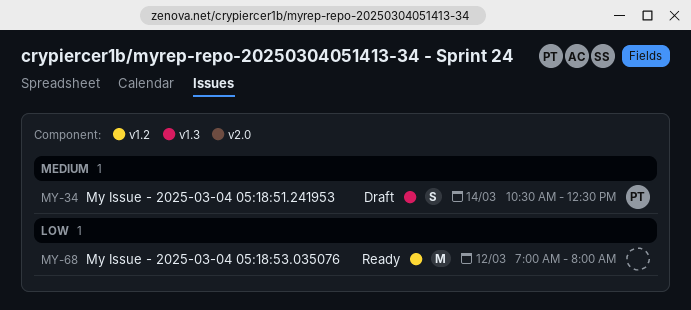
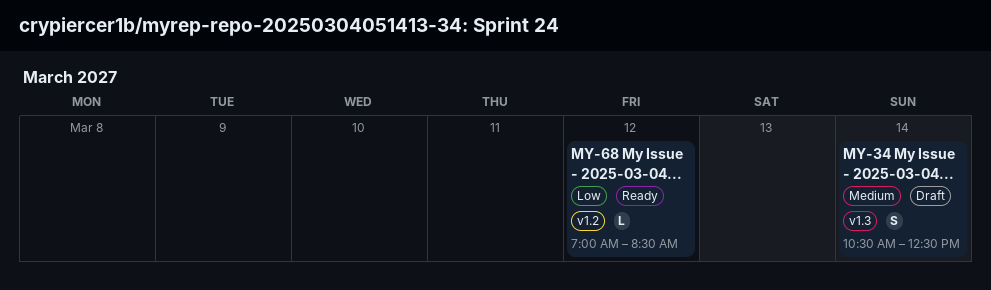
MY-68, estimate: M -> L
MY-68, ends: 08:00 -> 08:30

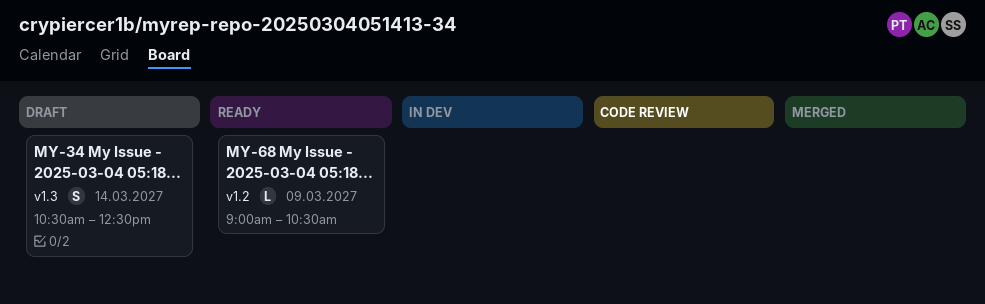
MY-68, day: Mar 12 -> Mar 9
MY-68, begins: 07:00 -> 09:00
MY-68, ends: 08:30 -> 10:30

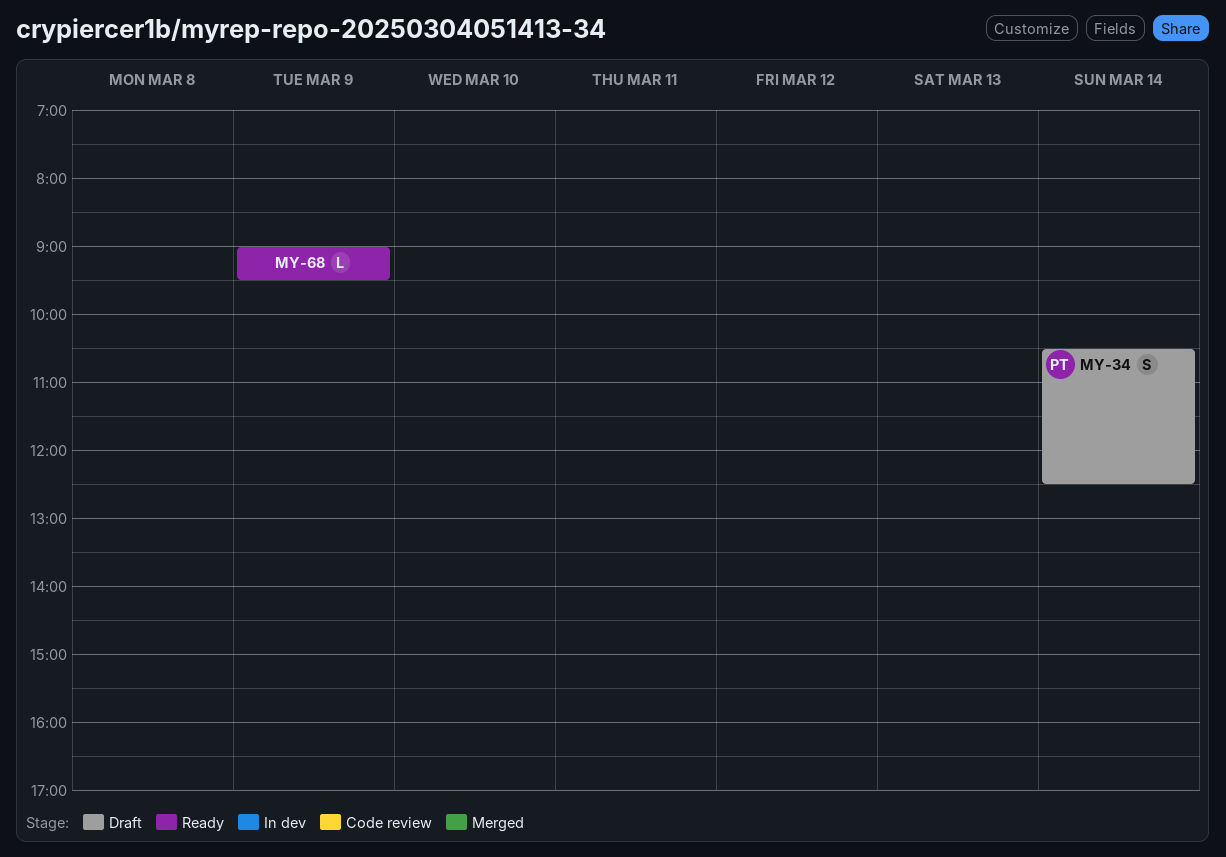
MY-68, ends: 10:30 -> 09:30

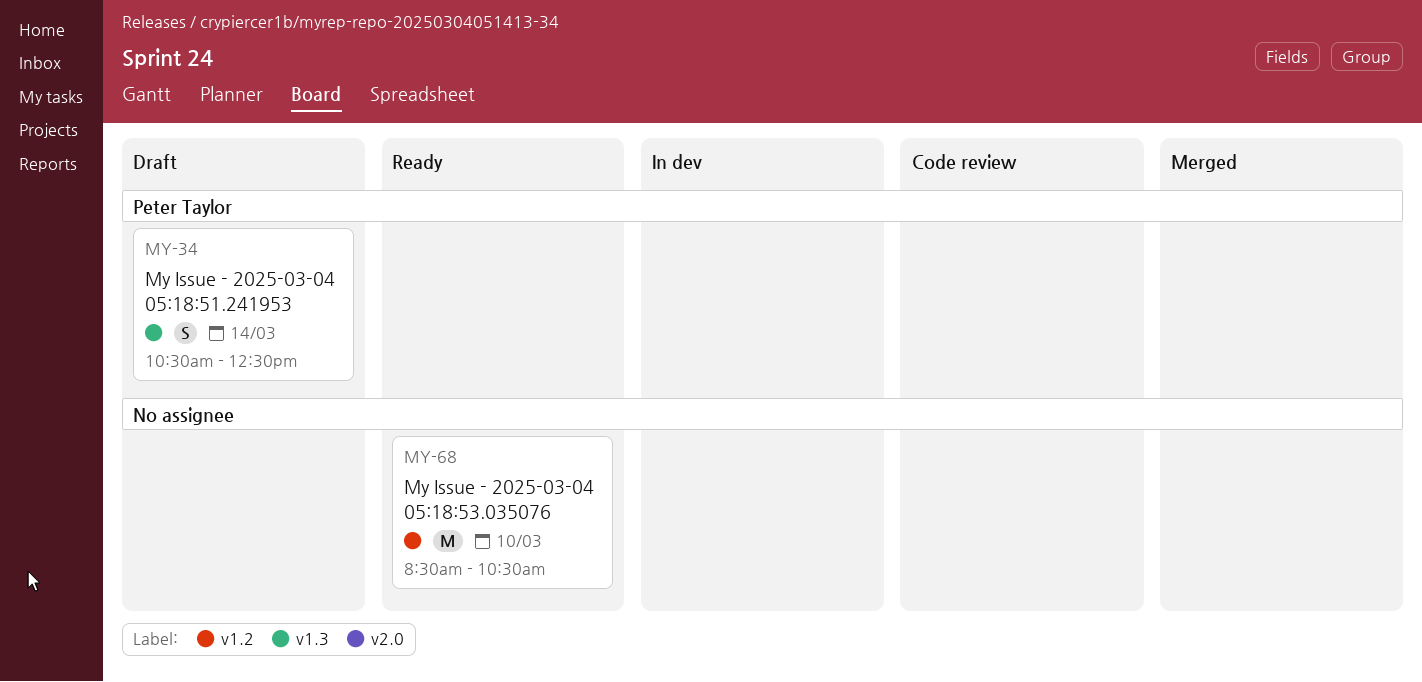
MY-68, estimate: L -> M
MY-68, day: Mar 9 -> Mar 10
MY-68, begins: 09:00 -> 08:30
MY-68, ends: 09:30 -> 10:30

